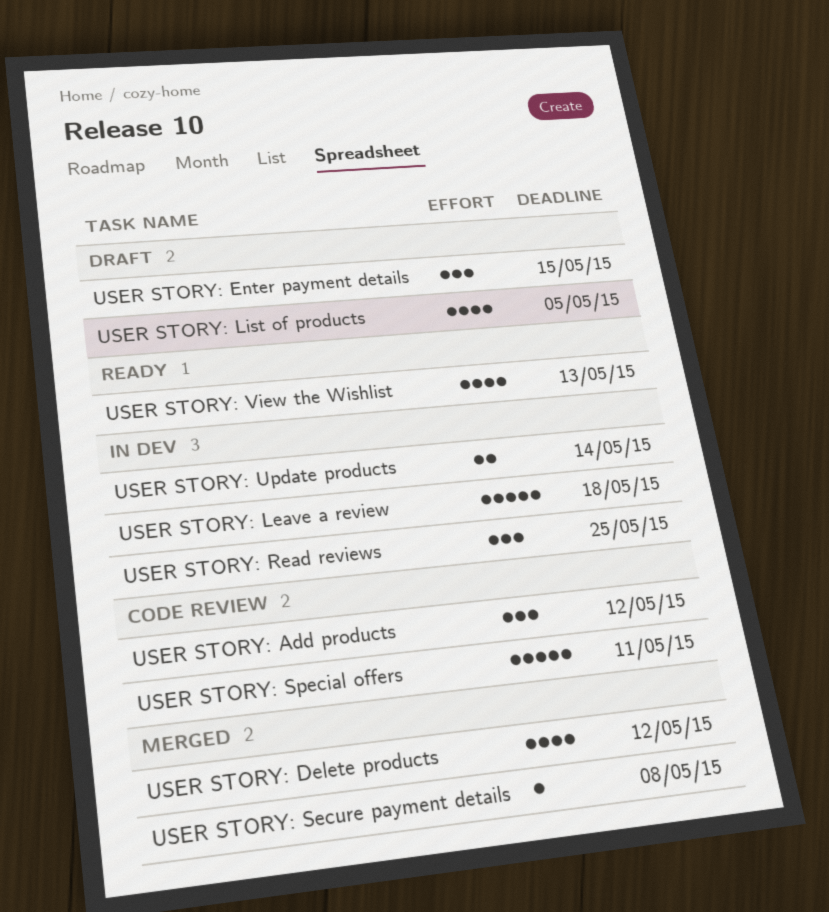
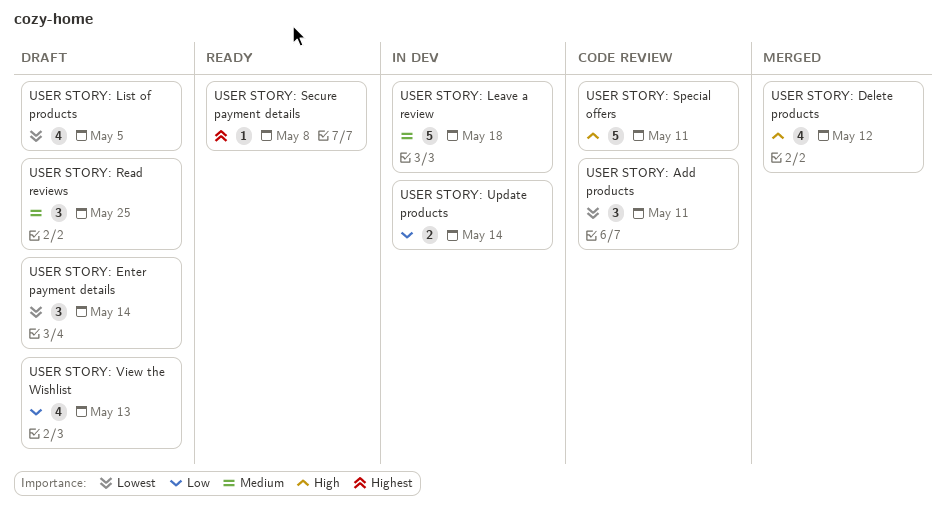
USER STORY: Add products, due: May 12 -> May 11
USER STORY: Enter payment details, due: May 15 -> May 14
USER STORY: Read reviews, status: In dev -> Draft
USER STORY: Secure payment details, status: Merged -> Ready
USER STORY: View the Wishlist, status: Ready -> Draft

